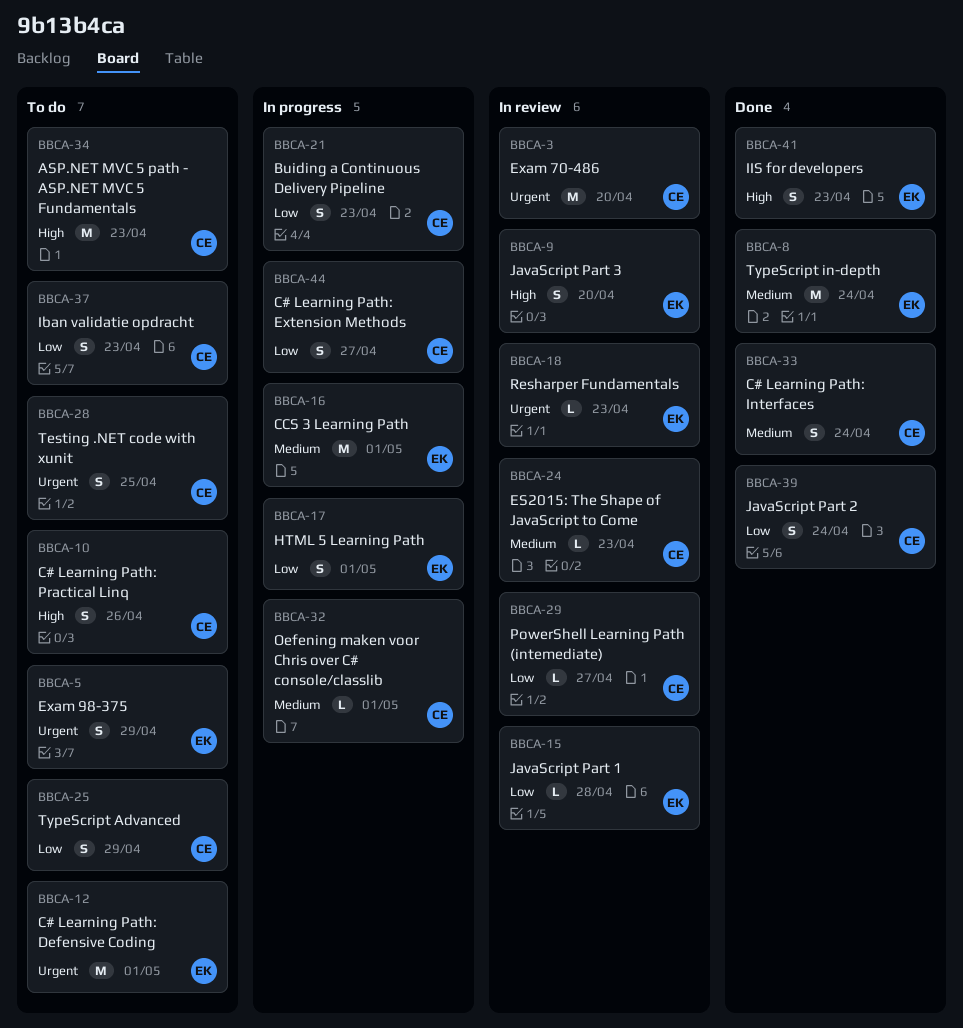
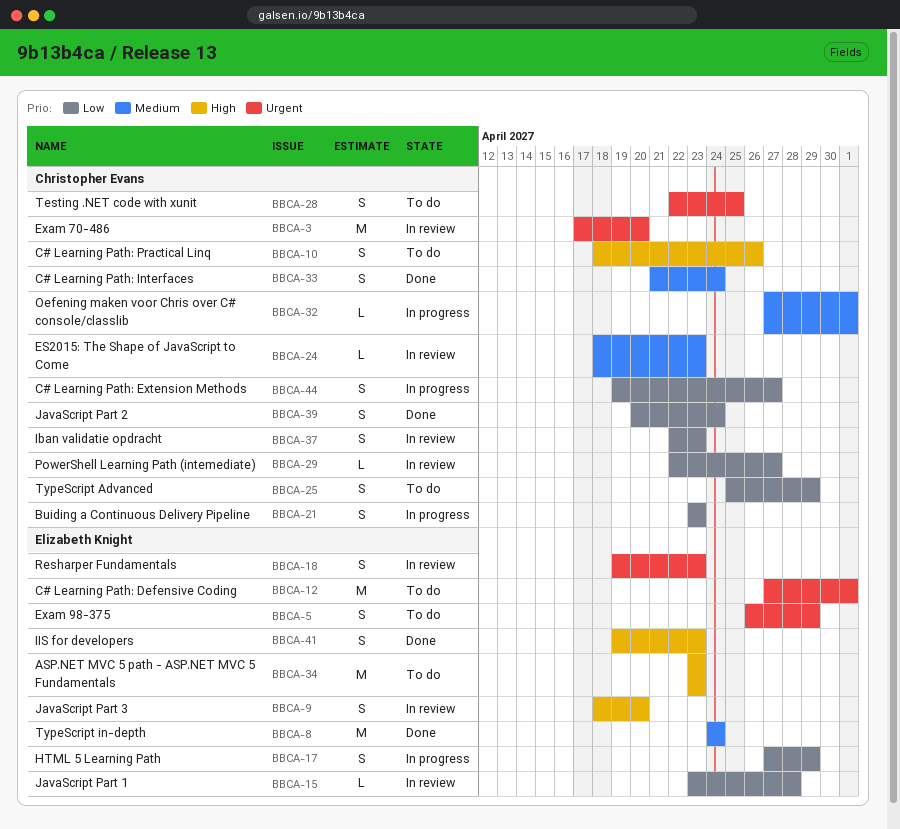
BBCA-16: present -> none
BBCA-17, due: May 1 -> Apr 29
BBCA-18, estimate: L -> S
BBCA-34, owner: Christopher Evans -> Elizabeth Knight
BBCA-37, status: To do -> In review

